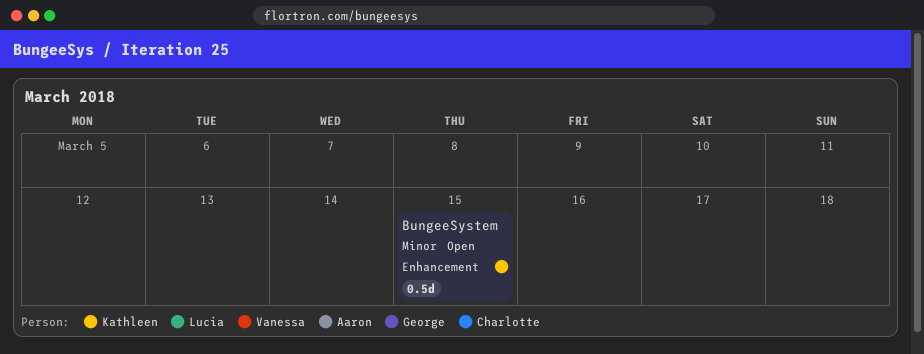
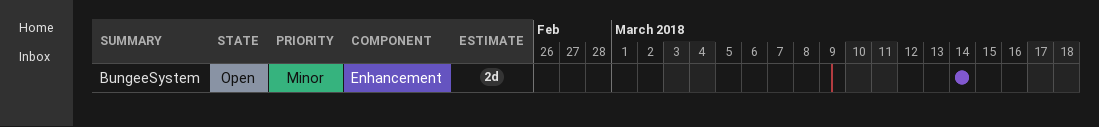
BungeeSystem, estimate: 0.5d -> 2d
BungeeSystem, due: Mar 15 -> Mar 14

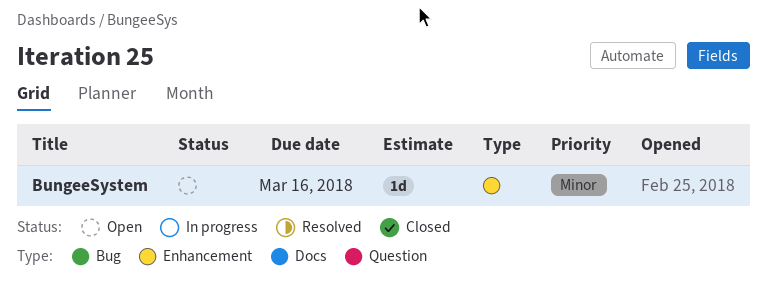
BungeeSystem, estimate: 2d -> 1d
BungeeSystem, due: Mar 14 -> Mar 16

